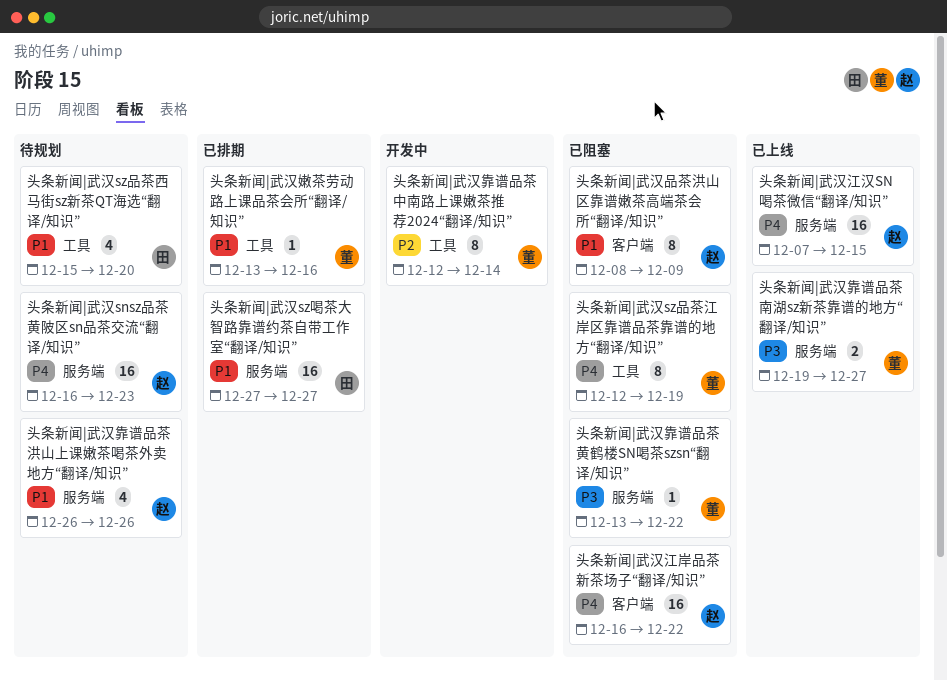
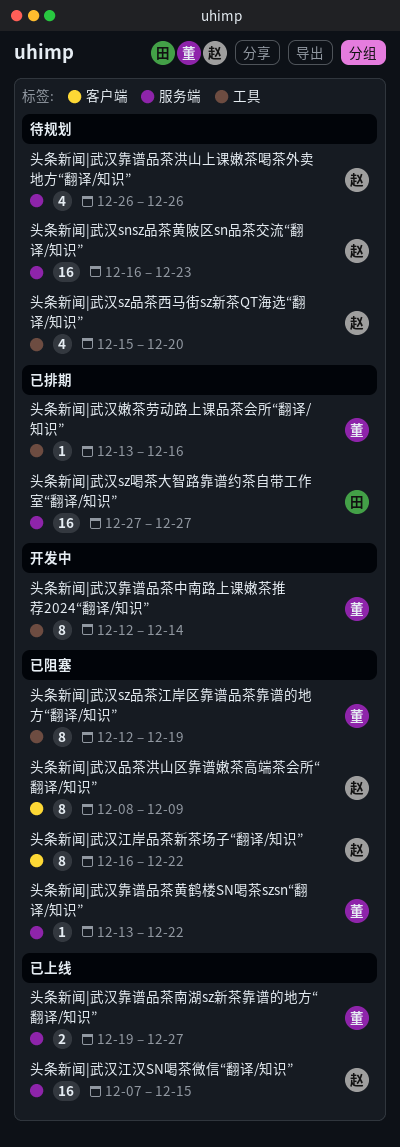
头条新闻|武汉sz品茶西马街sz新茶QT海选“翻译/知识”, owner: 田 -> 赵
头条新闻|武汉江岸品茶新茶场子“翻译/知识”, estimate: 16 -> 8

